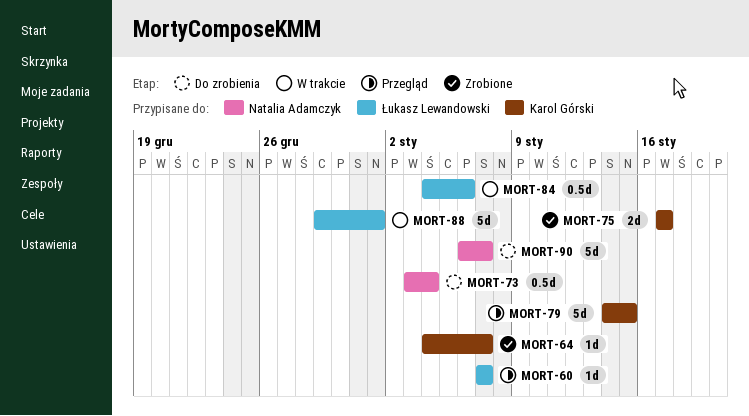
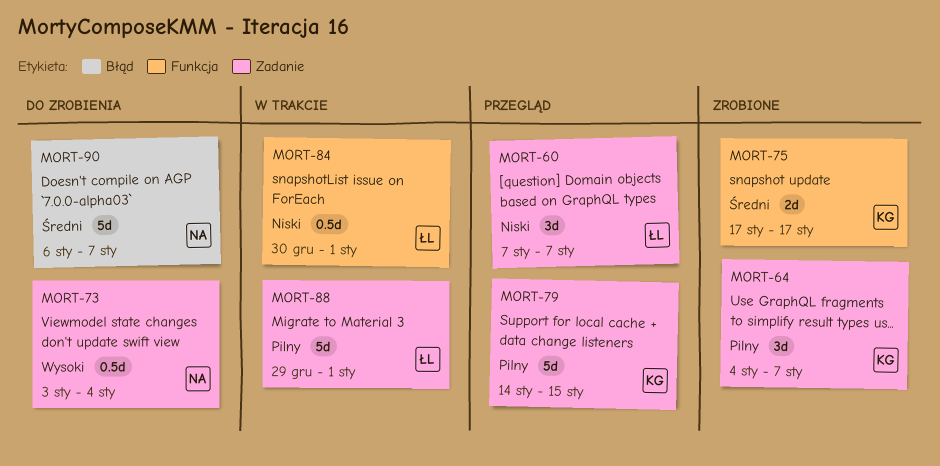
MORT-60, estimate: 1d -> 3d
MORT-64, estimate: 1d -> 3d
MORT-84, start: Jan 4 -> Dec 30
MORT-84, due: Jan 6 -> Jan 1

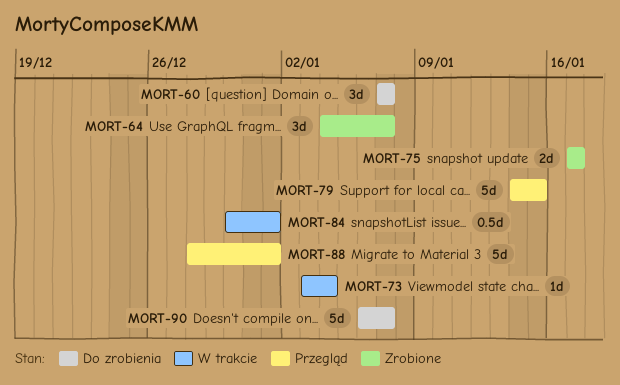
MORT-60, status: Przegląd -> Do zrobienia
MORT-73, status: Do zrobienia -> W trakcie
MORT-73, estimate: 0.5d -> 1d
MORT-88, status: W trakcie -> Przegląd
MORT-88, start: Dec 29 -> Dec 28

